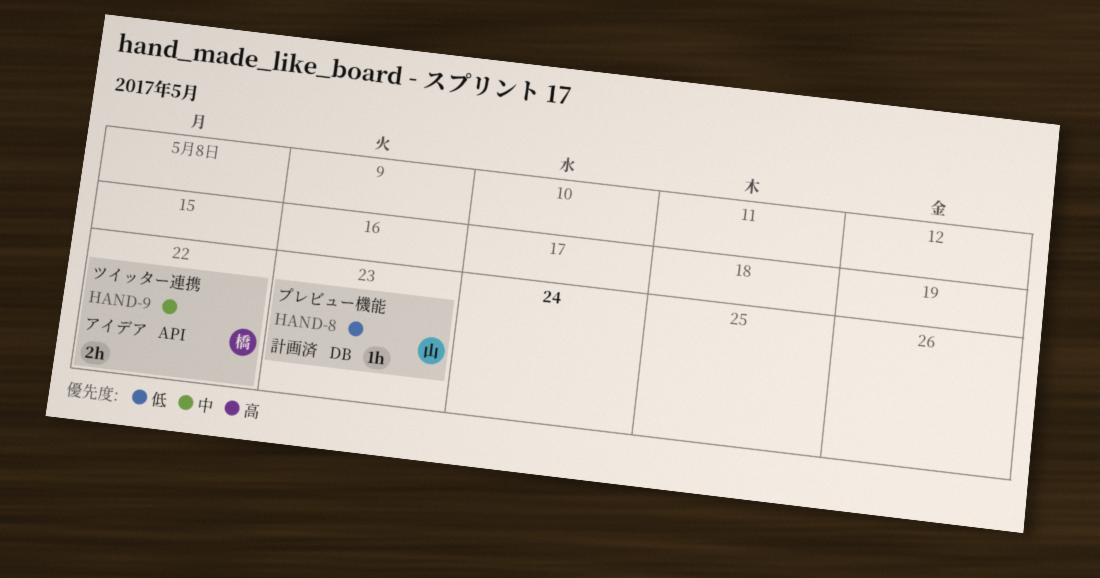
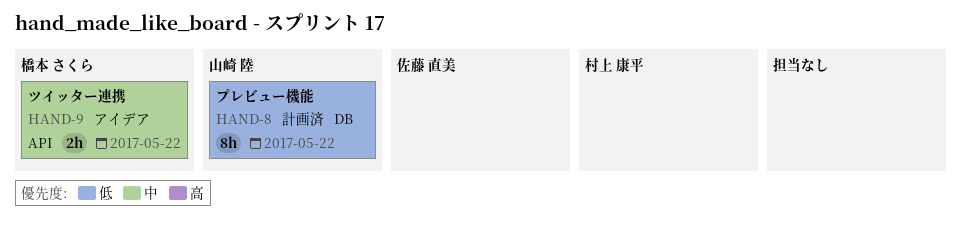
HAND-8, estimate: 1h -> 8h
HAND-8, due: May 23 -> May 22

